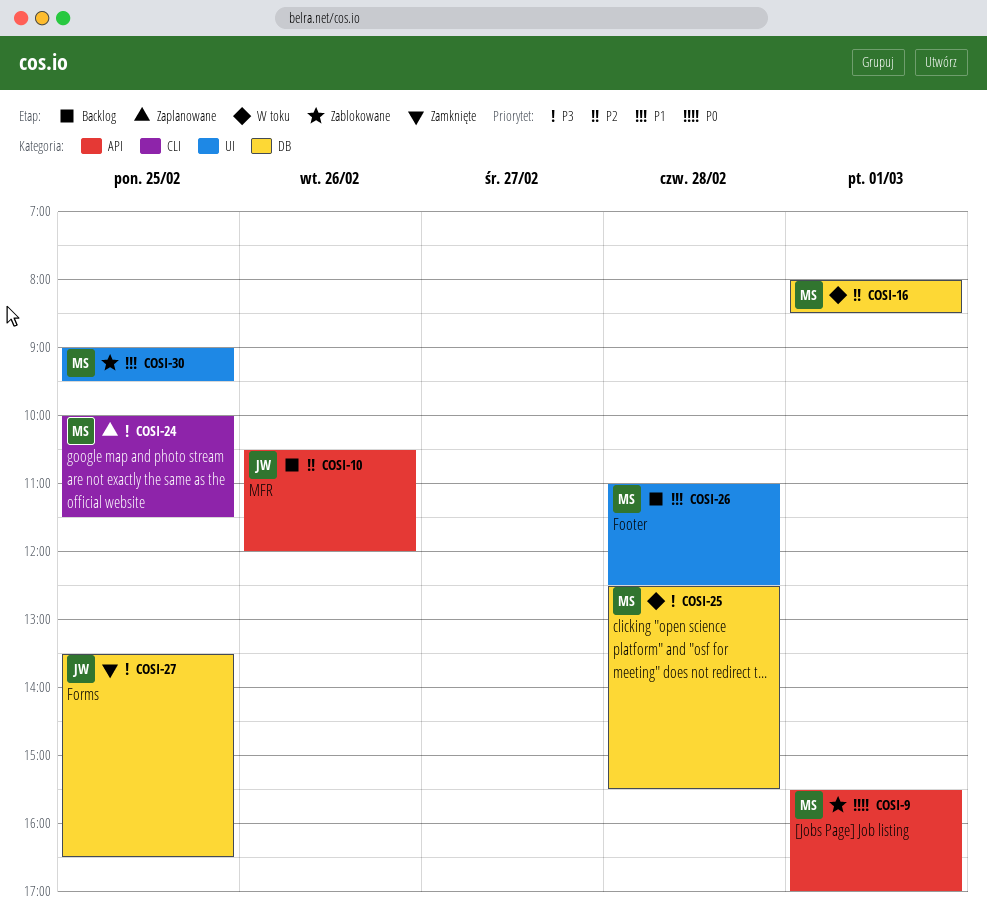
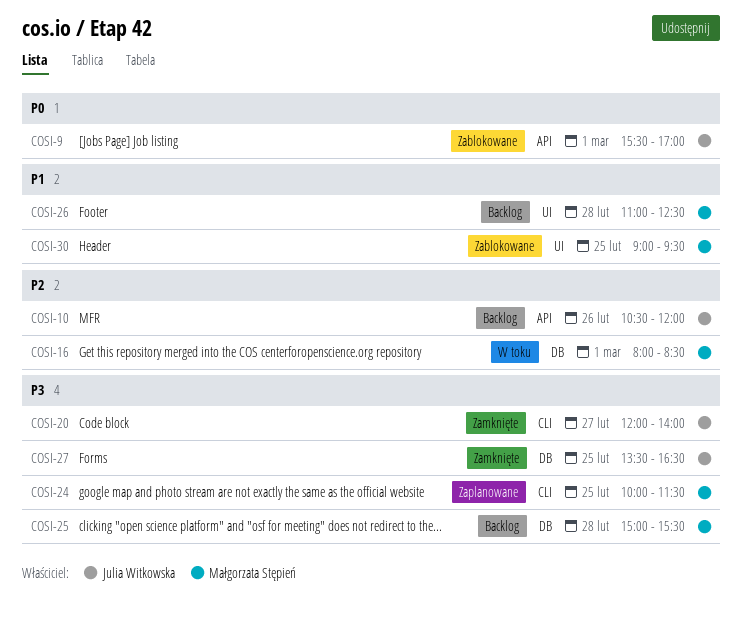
COSI-9, owner: Małgorzata Stępień -> Julia Witkowska
COSI-20: none -> present
COSI-25, status: W toku -> Backlog
COSI-25, begins: 12:30 -> 15:00

